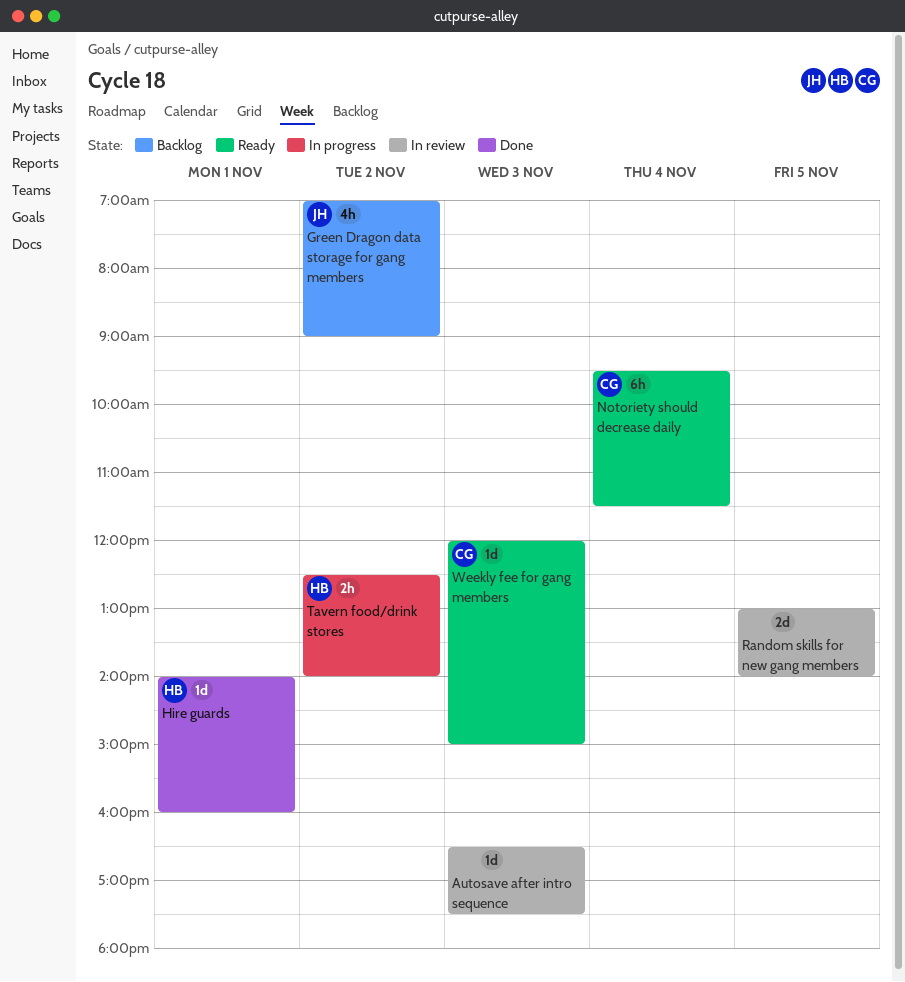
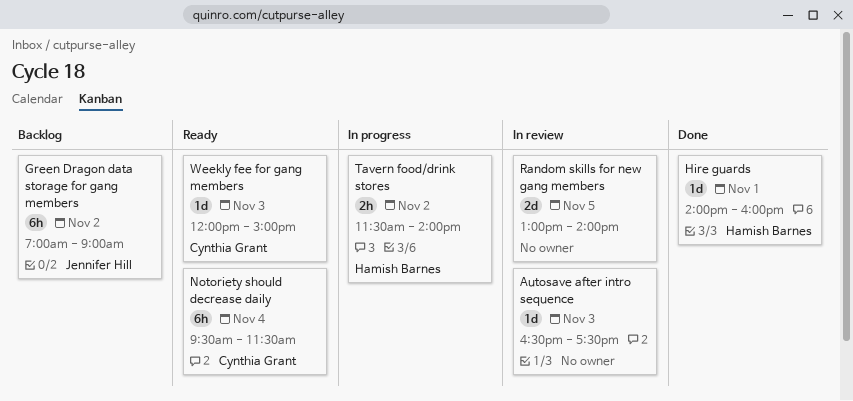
Green Dragon data storage for gang members, estimate: 4h -> 6h
Tavern food/drink stores, begins: 12:30 -> 11:30

